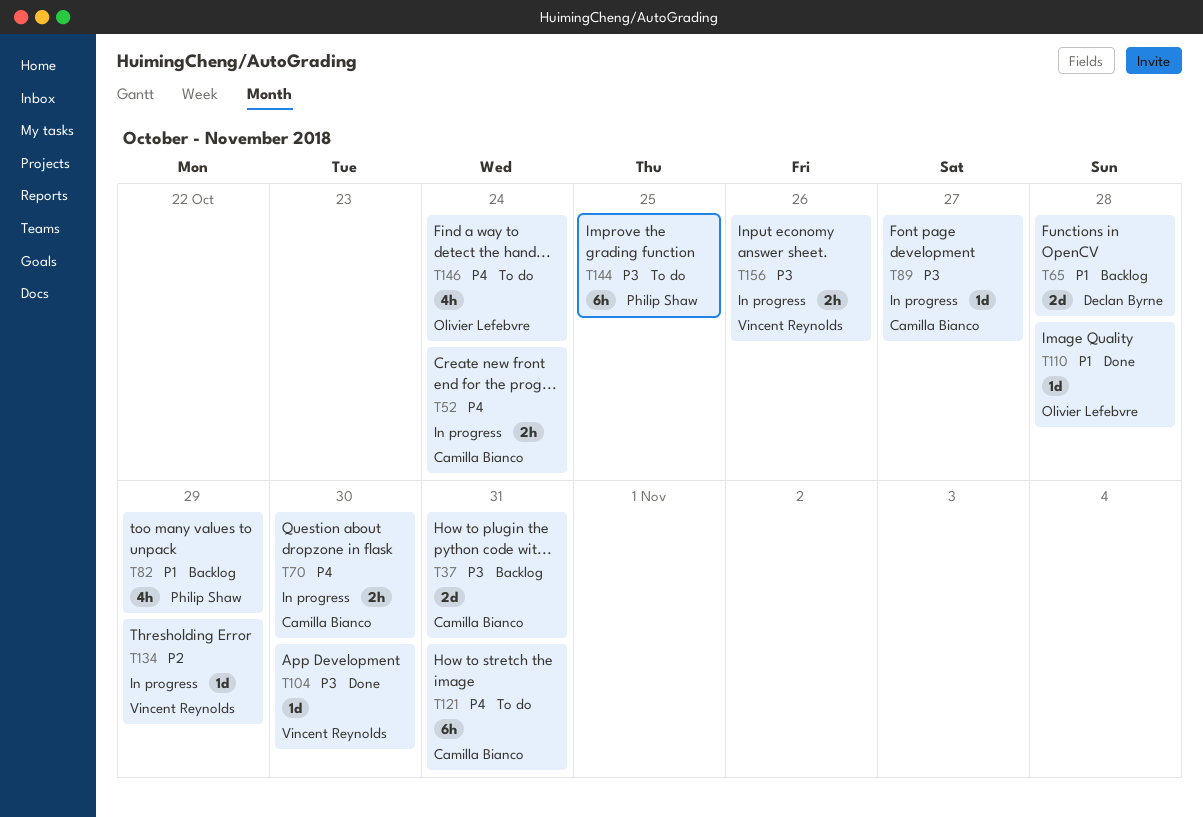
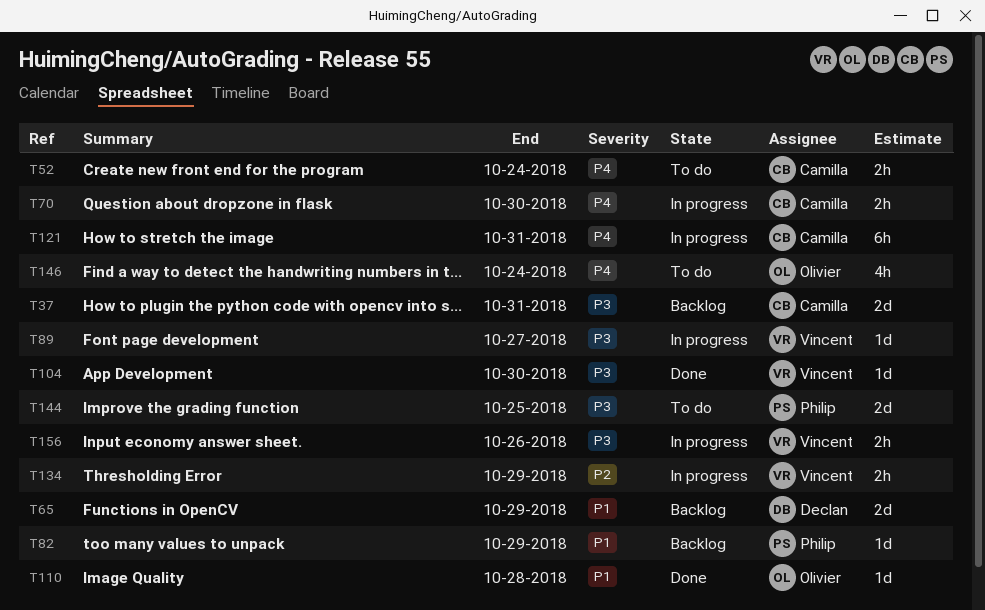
T52, status: In progress -> To do
T65, due: Oct 28 -> Oct 29
T82, estimate: 4h -> 1d
T89, owner: Camilla Bianco -> Vincent Reynolds
T121, status: To do -> In progress
T134, estimate: 1d -> 2h
T144, estimate: 6h -> 2d

